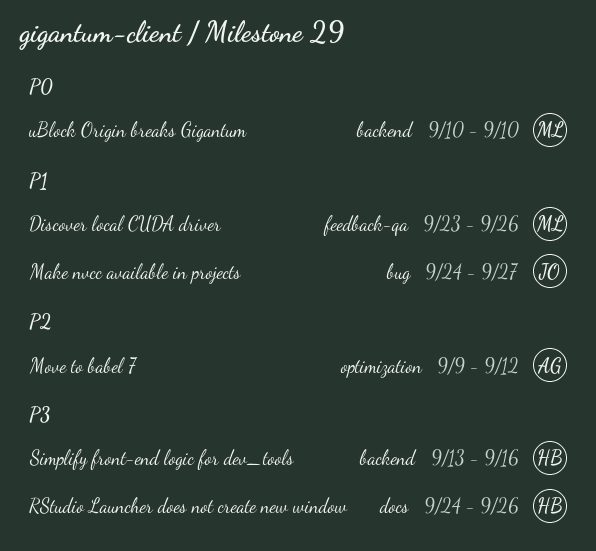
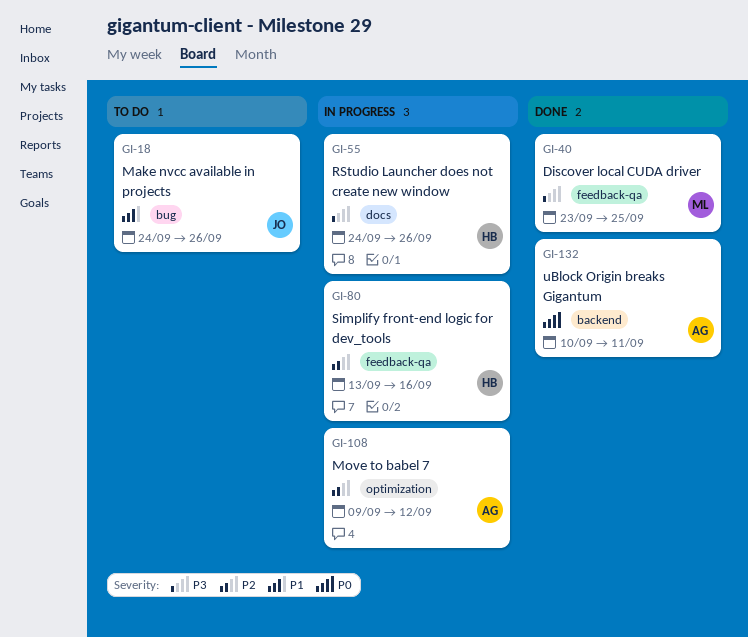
Discover local CUDA driver, priority: P1 -> P3
Discover local CUDA driver, due: Sep 26 -> Sep 25
Make nvcc available in projects, due: Sep 27 -> Sep 26
Simplify front-end logic for dev_tools, priority: P3 -> P2
Simplify front-end logic for dev_tools, label: backend -> feedback-qa
uBlock Origin breaks Gigantum, owner: ML -> AG
uBlock Origin breaks Gigantum, due: Sep 10 -> Sep 11

